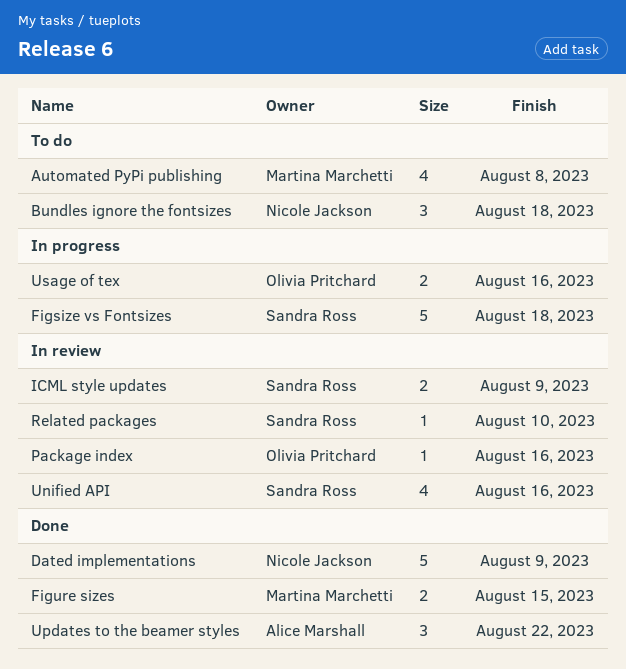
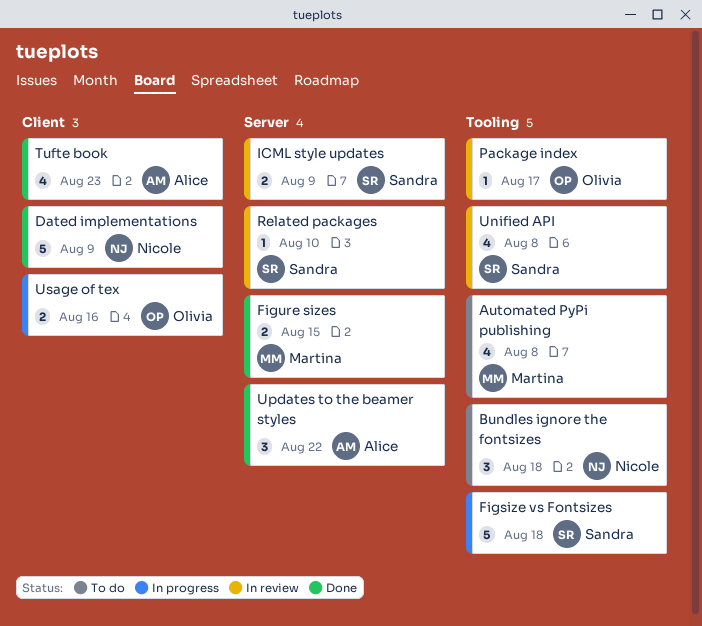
Package index, due: Aug 16 -> Aug 17
Tufte book: none -> present
Unified API, due: Aug 16 -> Aug 8

